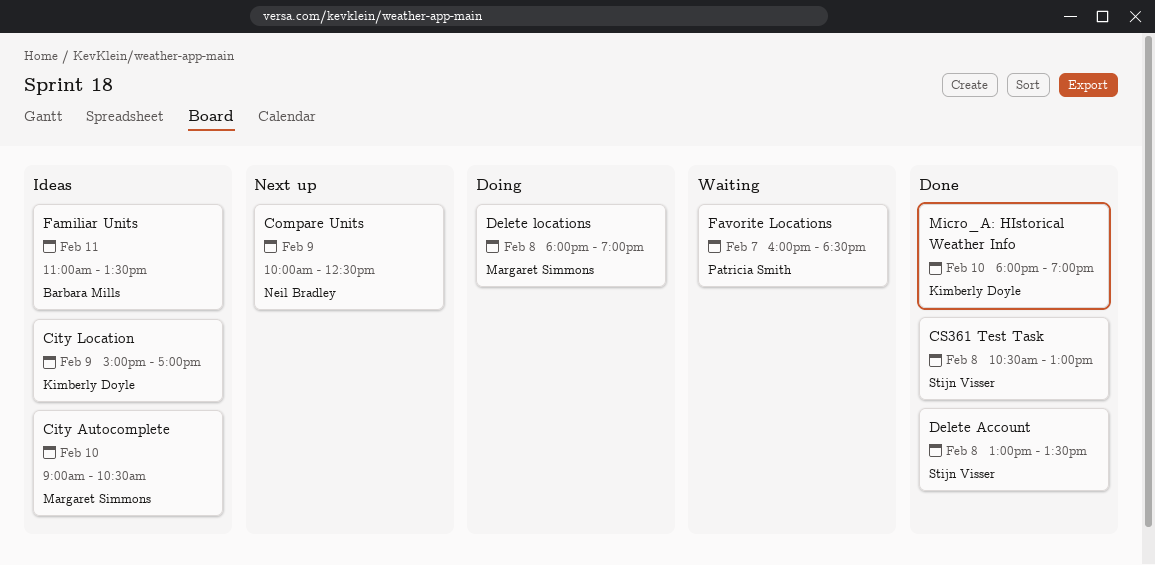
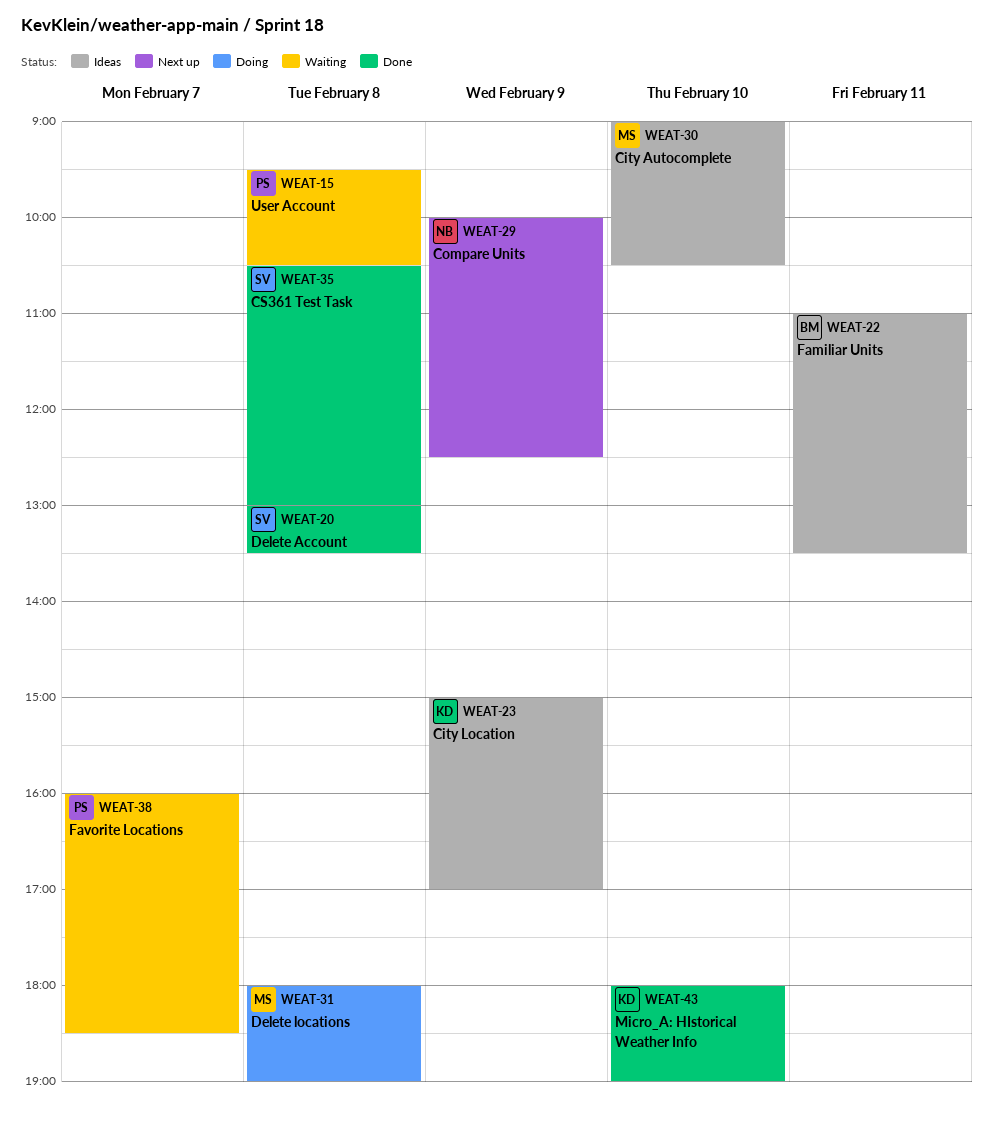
User Account: none -> present

